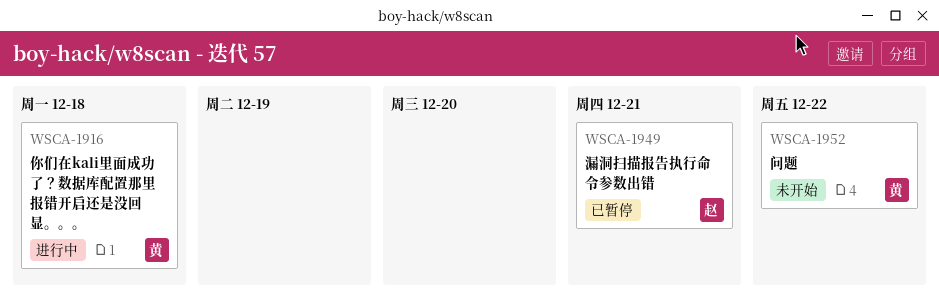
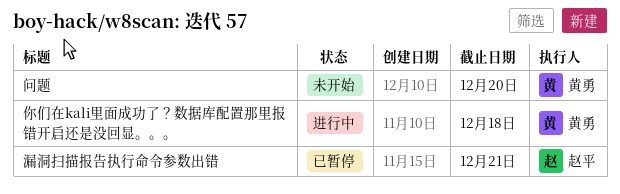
问题, due: Dec 22 -> Dec 20

